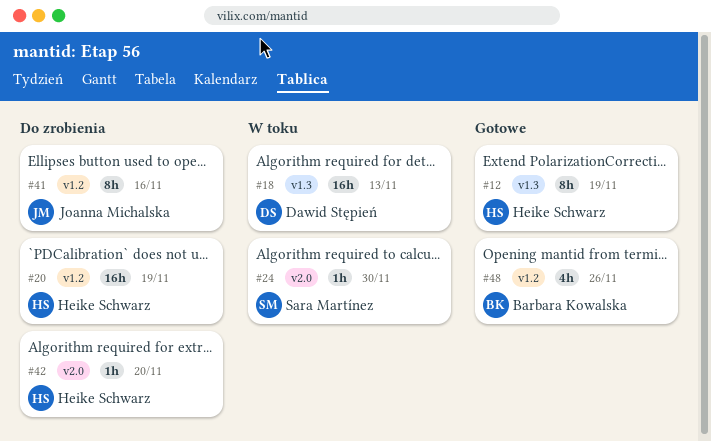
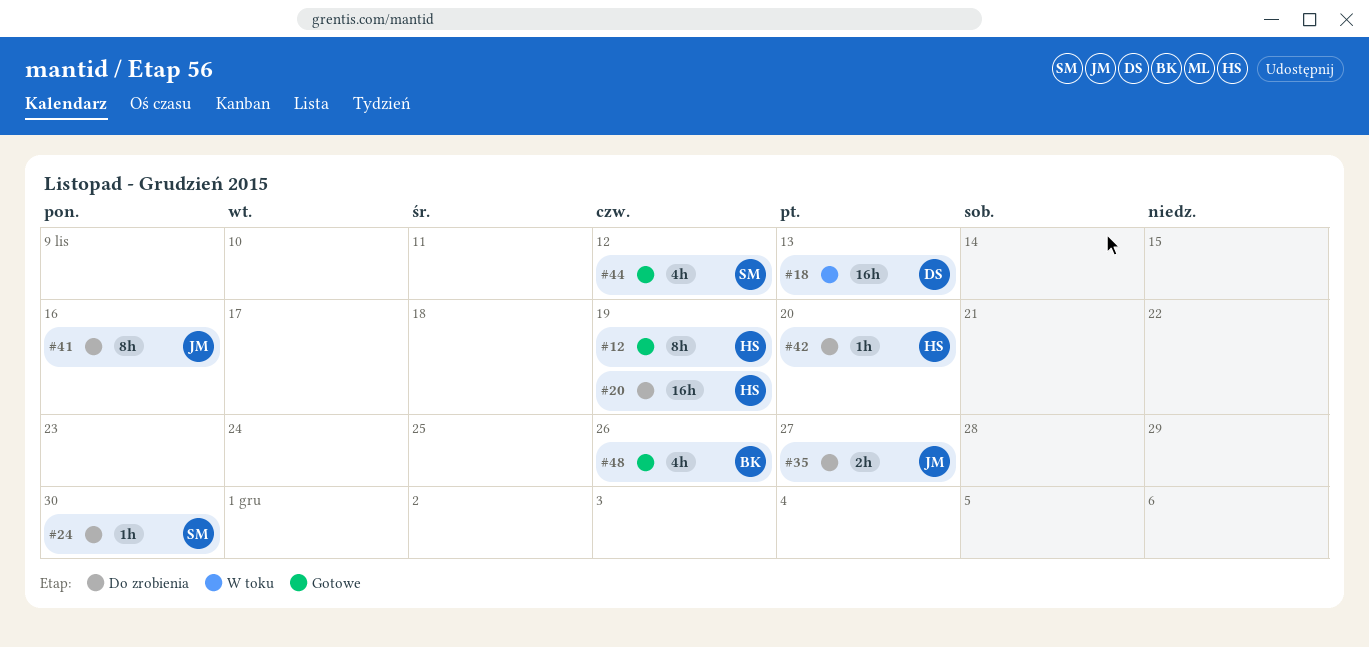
#24, status: W toku -> Do zrobienia
#35: none -> present
#44: none -> present

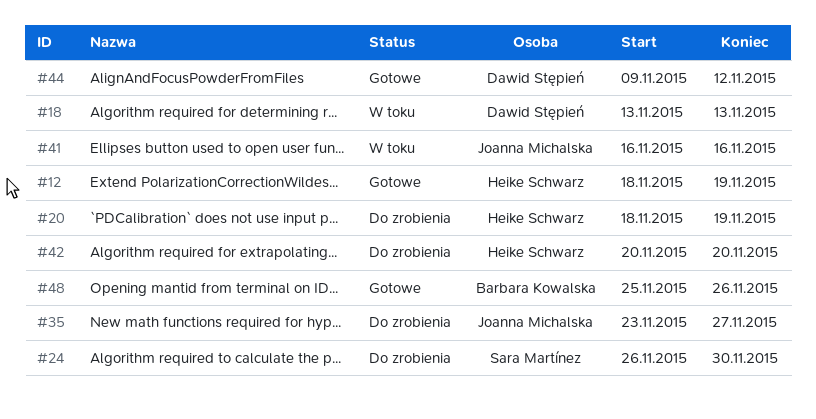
#41, status: Do zrobienia -> W toku
#44, owner: Sara Martínez -> Dawid Stępień

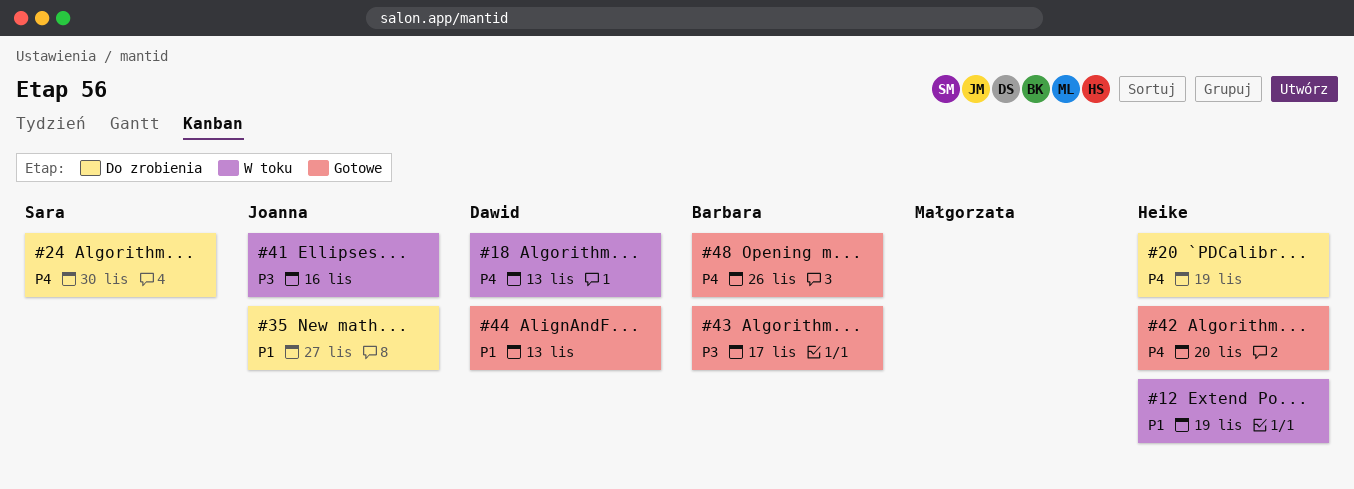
#12, status: Gotowe -> W toku
#42, status: Do zrobienia -> Gotowe
#43: none -> present
#44, due: Nov 12 -> Nov 13

